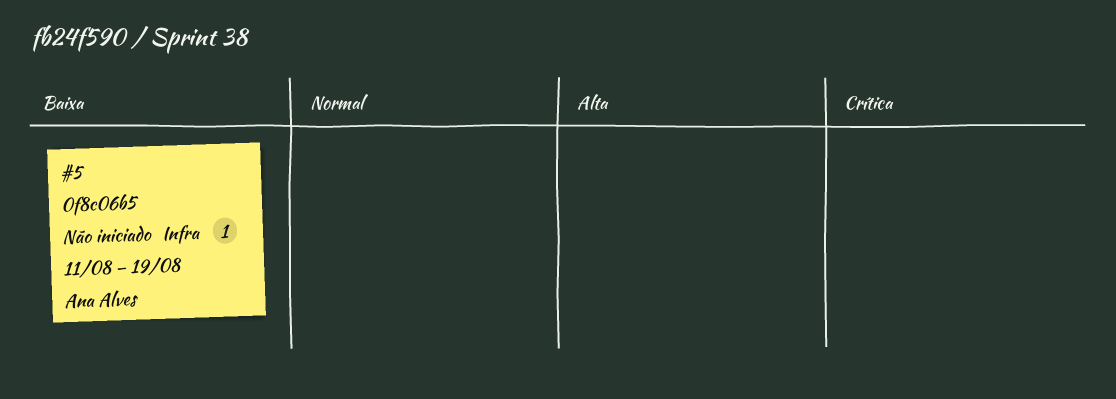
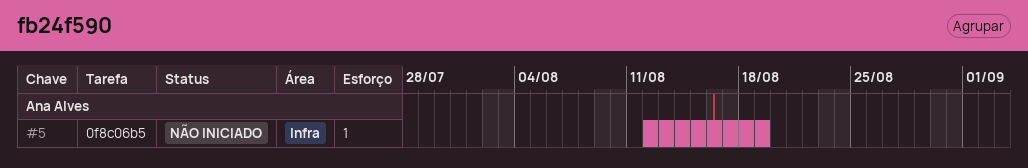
#5, start: Aug 11 -> Aug 12

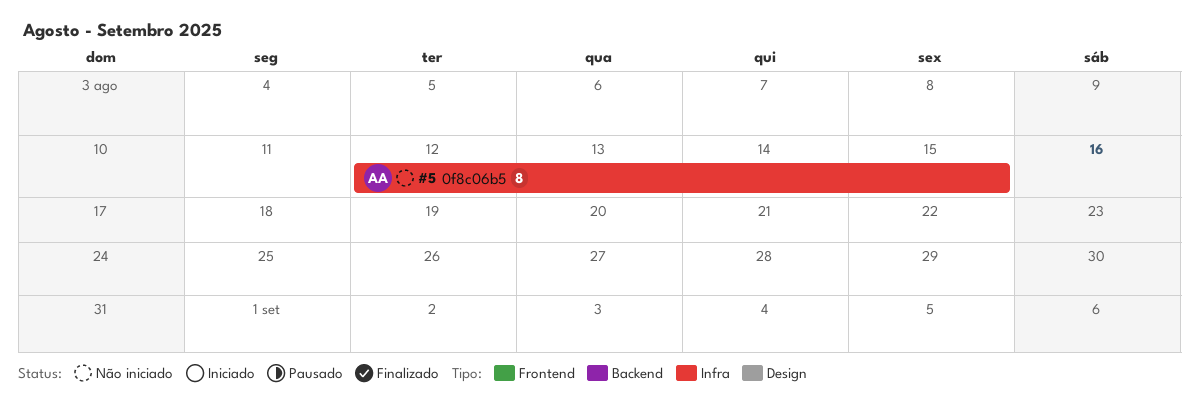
#5, estimate: 1 -> 8
#5, due: Aug 19 -> Aug 15

